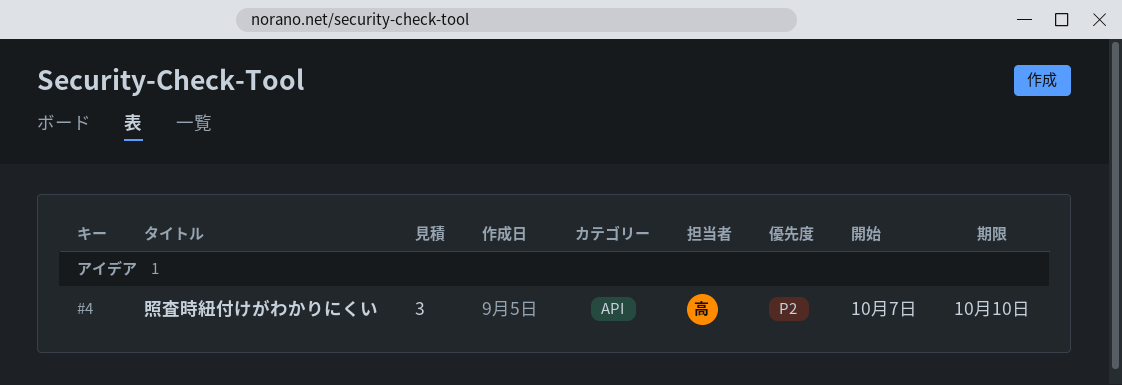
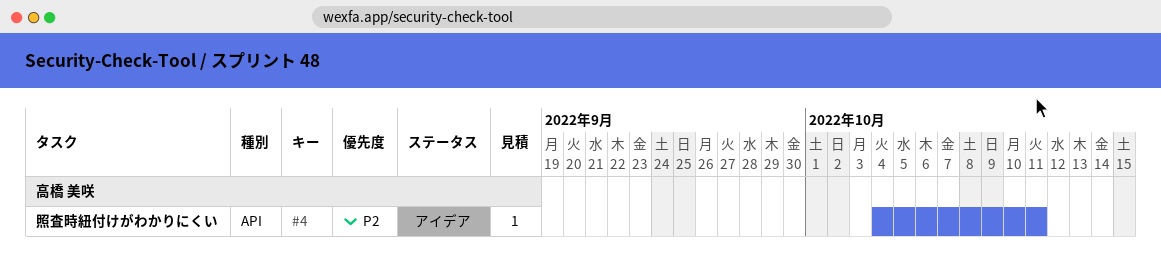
#4, estimate: 3 -> 1
#4, start: Oct 7 -> Oct 4
#4, due: Oct 10 -> Oct 11

